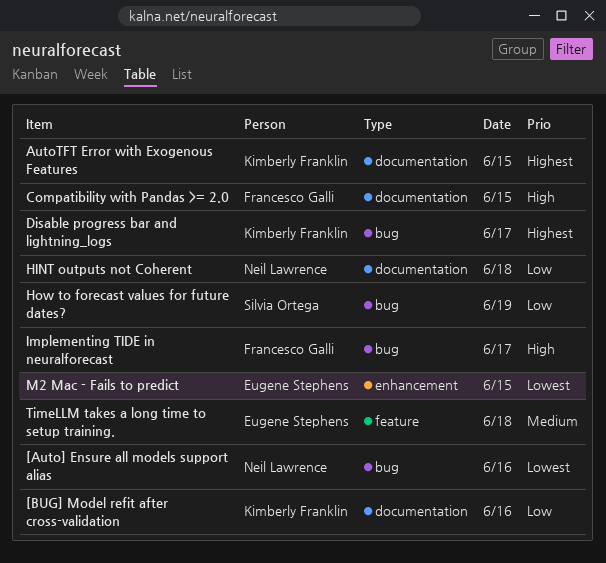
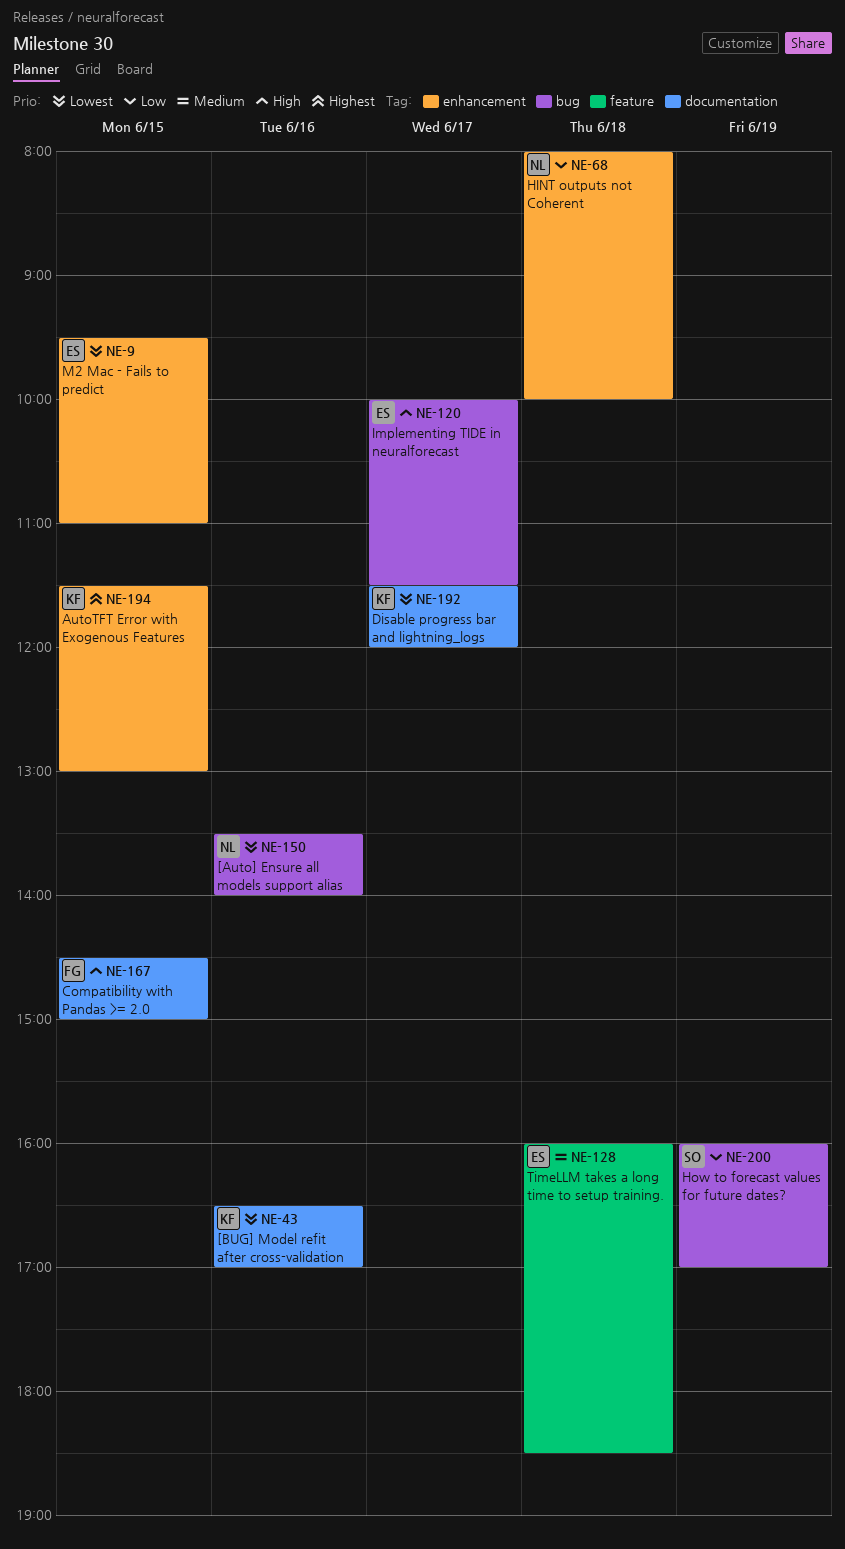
[BUG] Model refit after cross-validation, priority: Low -> Lowest
AutoTFT Error with Exogenous Features, label: documentation -> enhancement
Disable progress bar and lightning_logs, priority: Highest -> Lowest
Disable progress bar and lightning_logs, label: bug -> documentation
HINT outputs not Coherent, label: documentation -> enhancement
Implementing TIDE in neuralforecast, owner: Francesco Galli -> Eugene Stephens

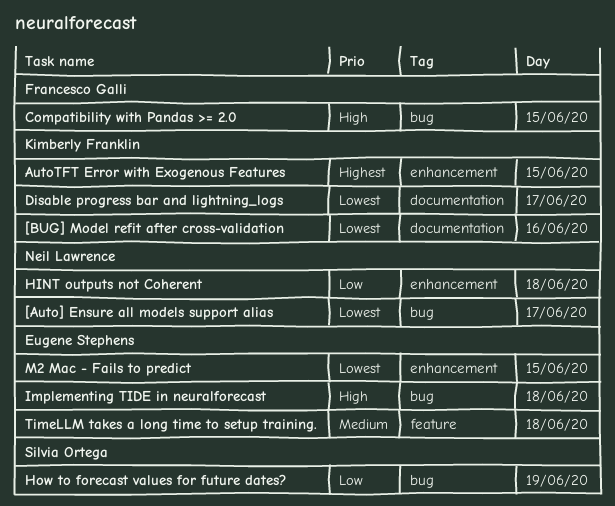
[Auto] Ensure all models support alias, day: Jun 16 -> Jun 17
Compatibility with Pandas >= 2.0, label: documentation -> bug
Implementing TIDE in neuralforecast, day: Jun 17 -> Jun 18

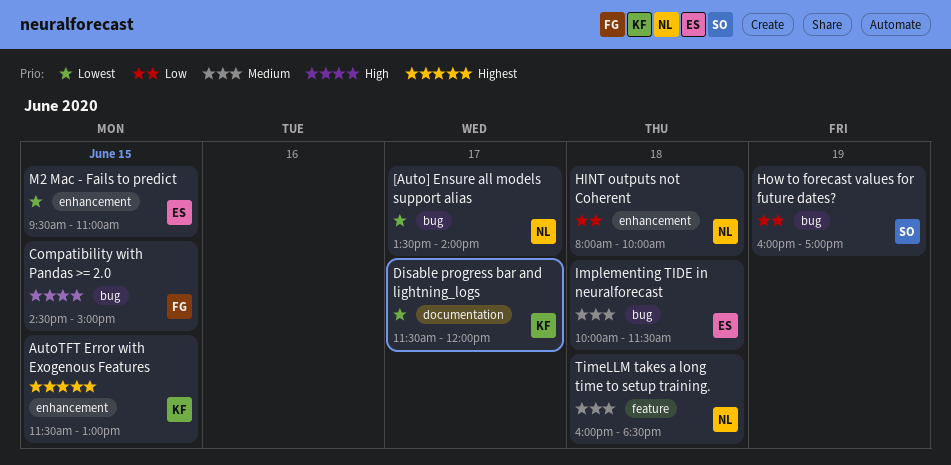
[BUG] Model refit after cross-validation: present -> none
Implementing TIDE in neuralforecast, priority: High -> Medium
TimeLLM takes a long time to setup training., owner: Eugene Stephens -> Neil Lawrence

